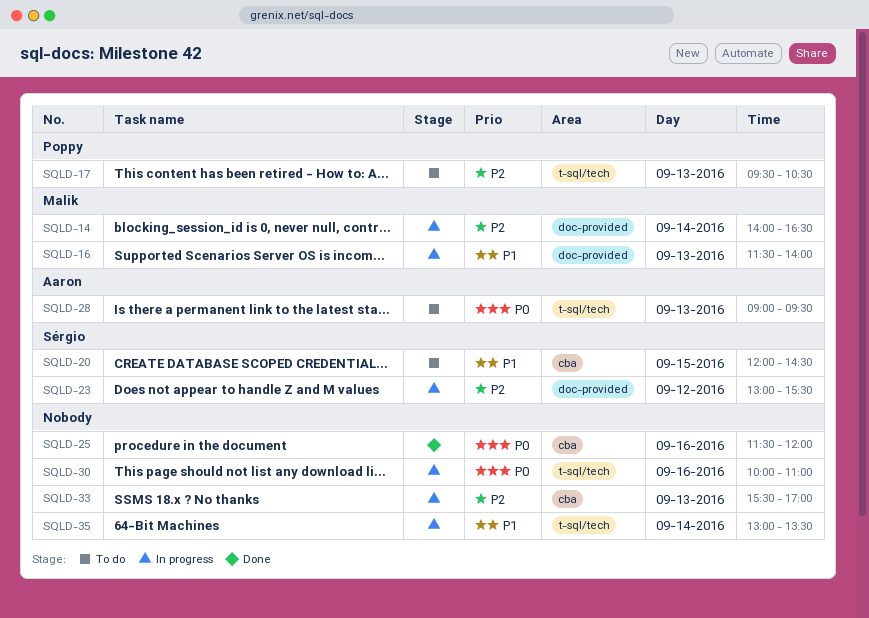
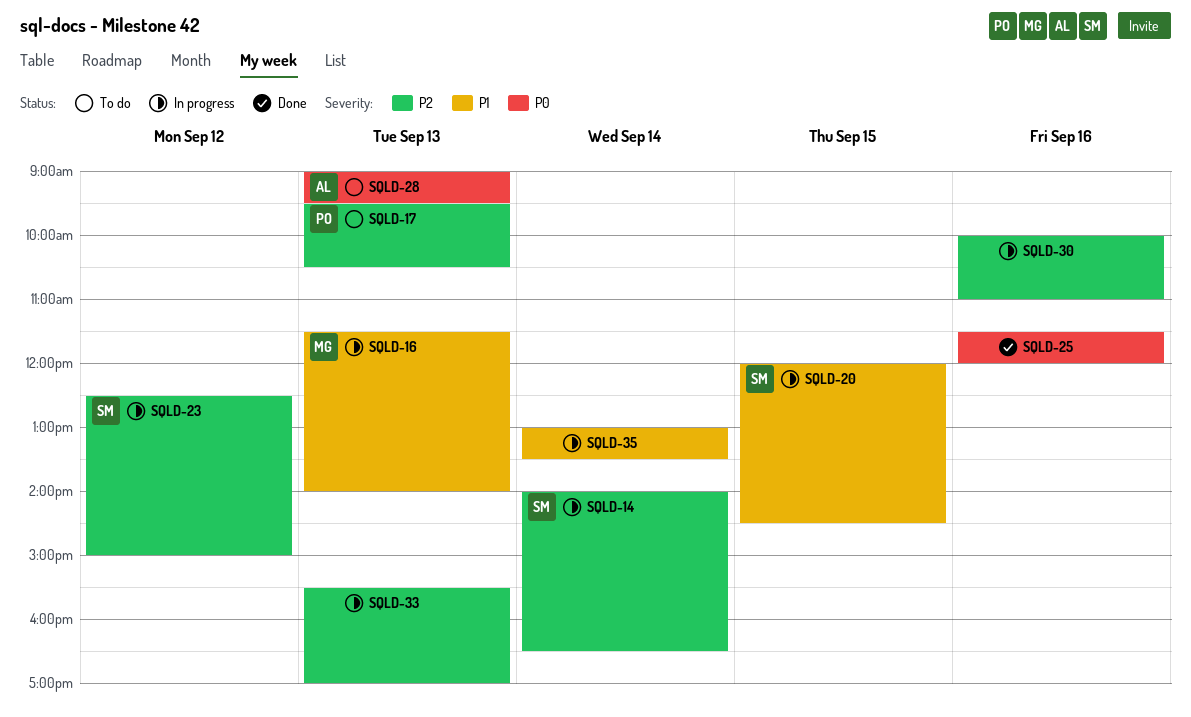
SQLD-14, owner: Malik -> Sérgio
SQLD-20, status: To do -> In progress
SQLD-23, begins: 13:00 -> 12:30
SQLD-23, ends: 15:30 -> 15:00
SQLD-30, priority: P0 -> P2

